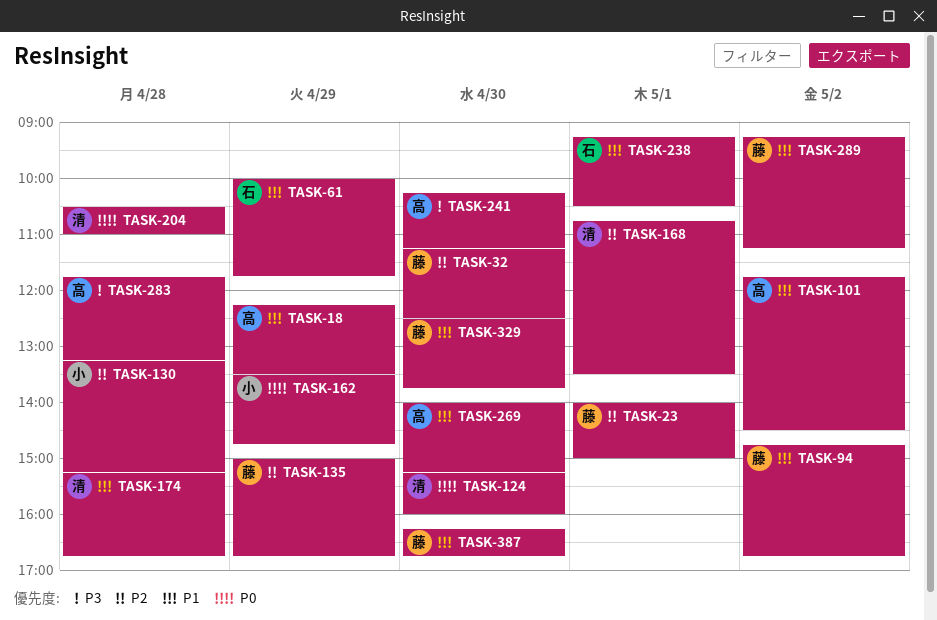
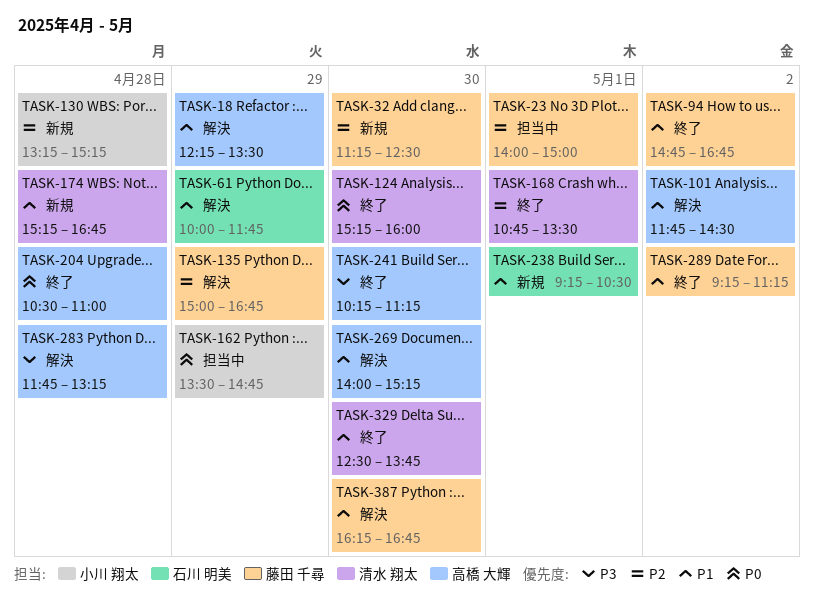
TASK-204, owner: 清水 翔太 -> 高橋 大輝
TASK-329, owner: 藤田 千尋 -> 清水 翔太

